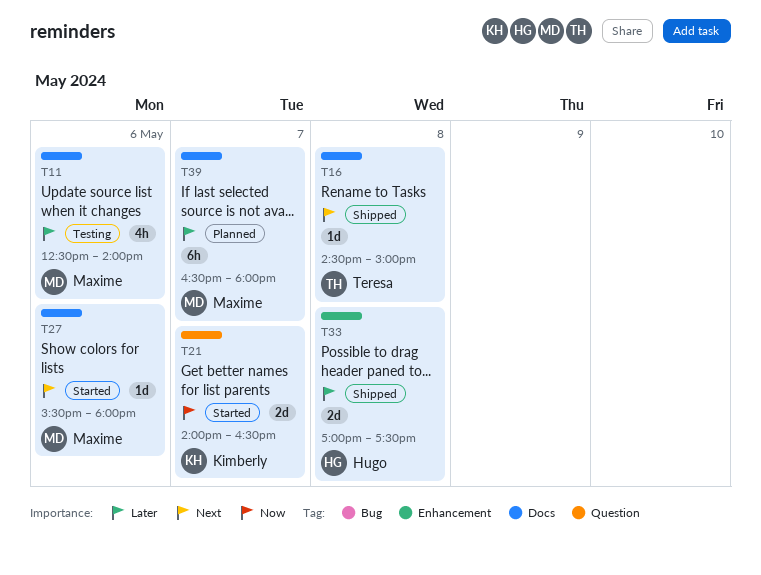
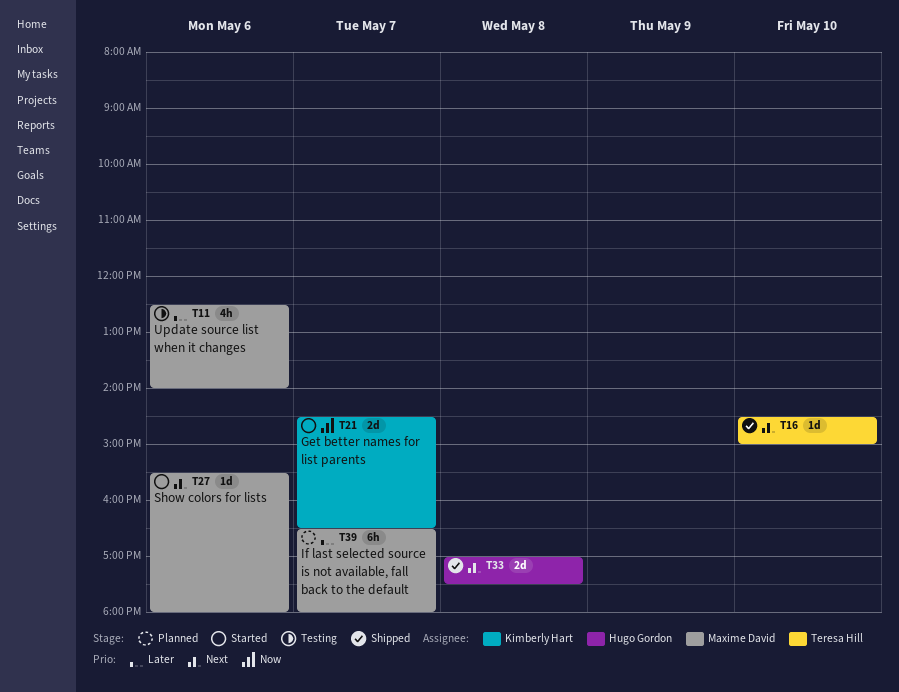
T16, day: May 8 -> May 10
T21, begins: 14:00 -> 14:30
T33, priority: Later -> Next

